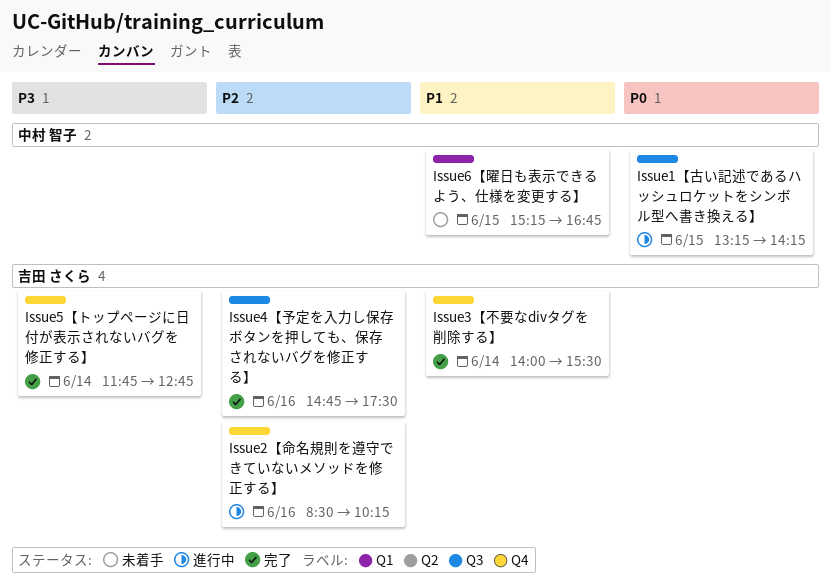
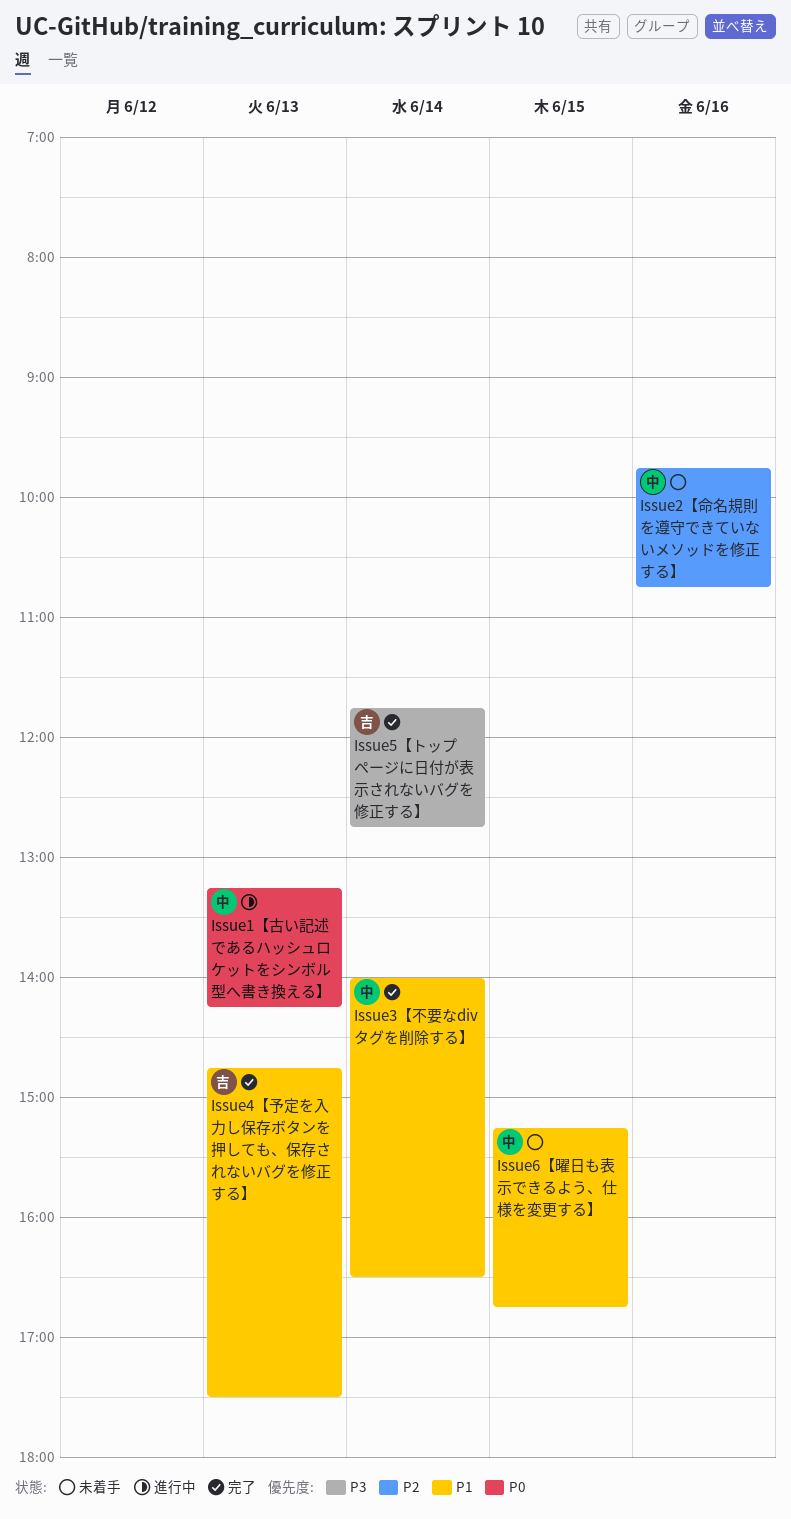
Issue1【古い記述であるハッシュロケットをシンボル型へ書き換える】, day: Jun 15 -> Jun 13
Issue2【命名規則を遵守できていないメソッドを修正する】, status: 進行中 -> 未着手
Issue2【命名規則を遵守できていないメソッドを修正する】, owner: 吉田 さくら -> 中村 智子
Issue2【命名規則を遵守できていないメソッドを修正する】, begins: 08:30 -> 09:45
Issue2【命名規則を遵守できていないメソッドを修正する】, ends: 10:15 -> 10:45
Issue3【不要なdivタグを削除する】, owner: 吉田 さくら -> 中村 智子
Issue3【不要なdivタグを削除する】, ends: 15:30 -> 16:30
Issue4【予定を入力し保存ボタンを押しても、保存されないバグを修正する】, priority: P2 -> P1
Issue4【予定を入力し保存ボタンを押しても、保存されないバグを修正する】, day: Jun 16 -> Jun 13

